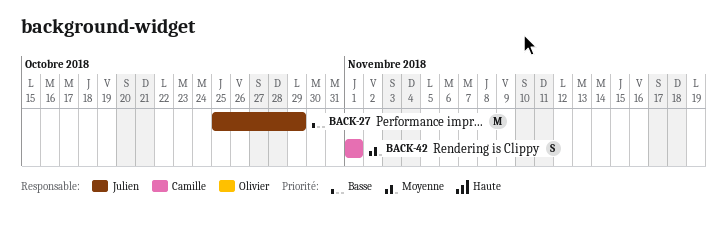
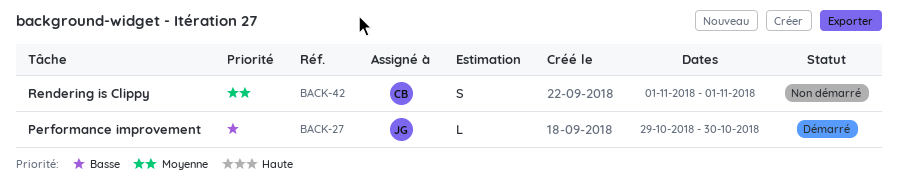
BACK-27, estimate: M -> L
BACK-27, start: Oct 25 -> Oct 29
BACK-27, due: Oct 29 -> Oct 30

